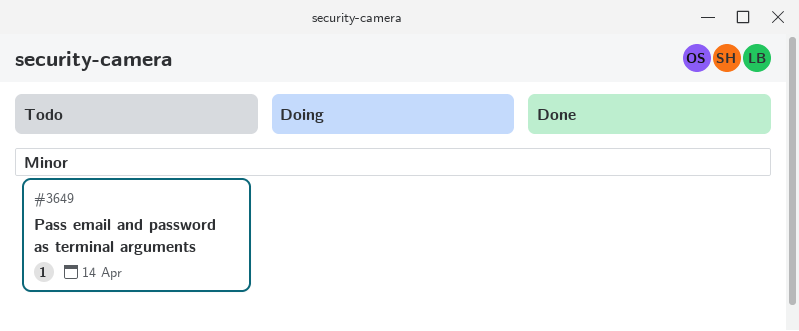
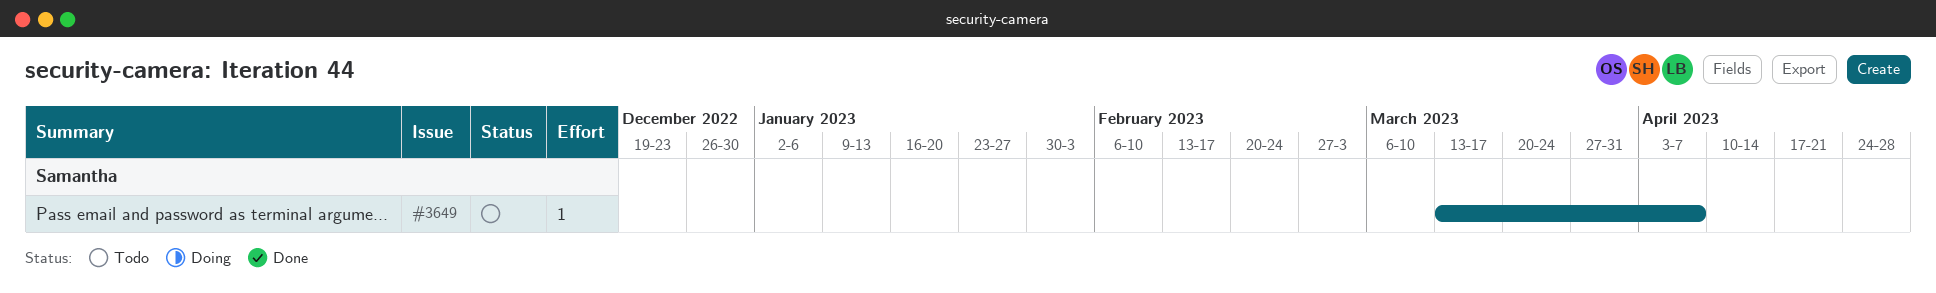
#3649, due: Apr 14 -> Apr 7

